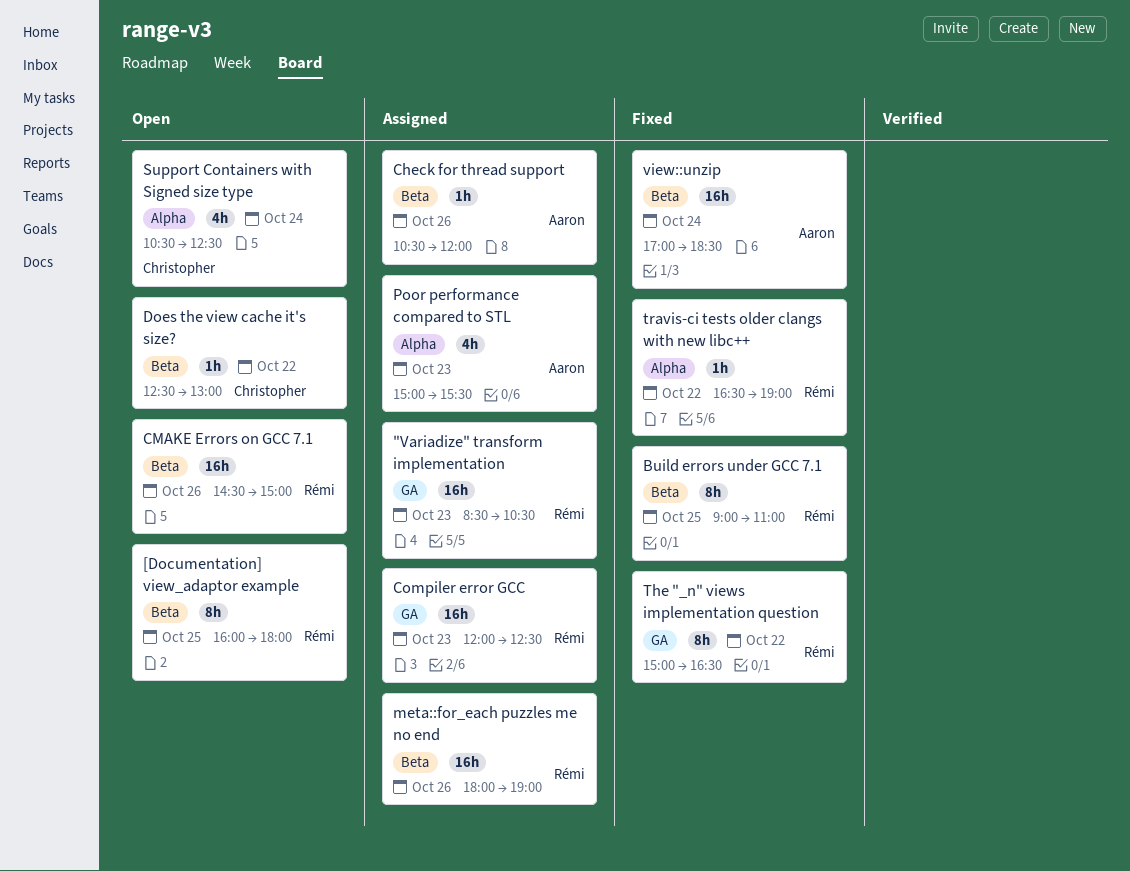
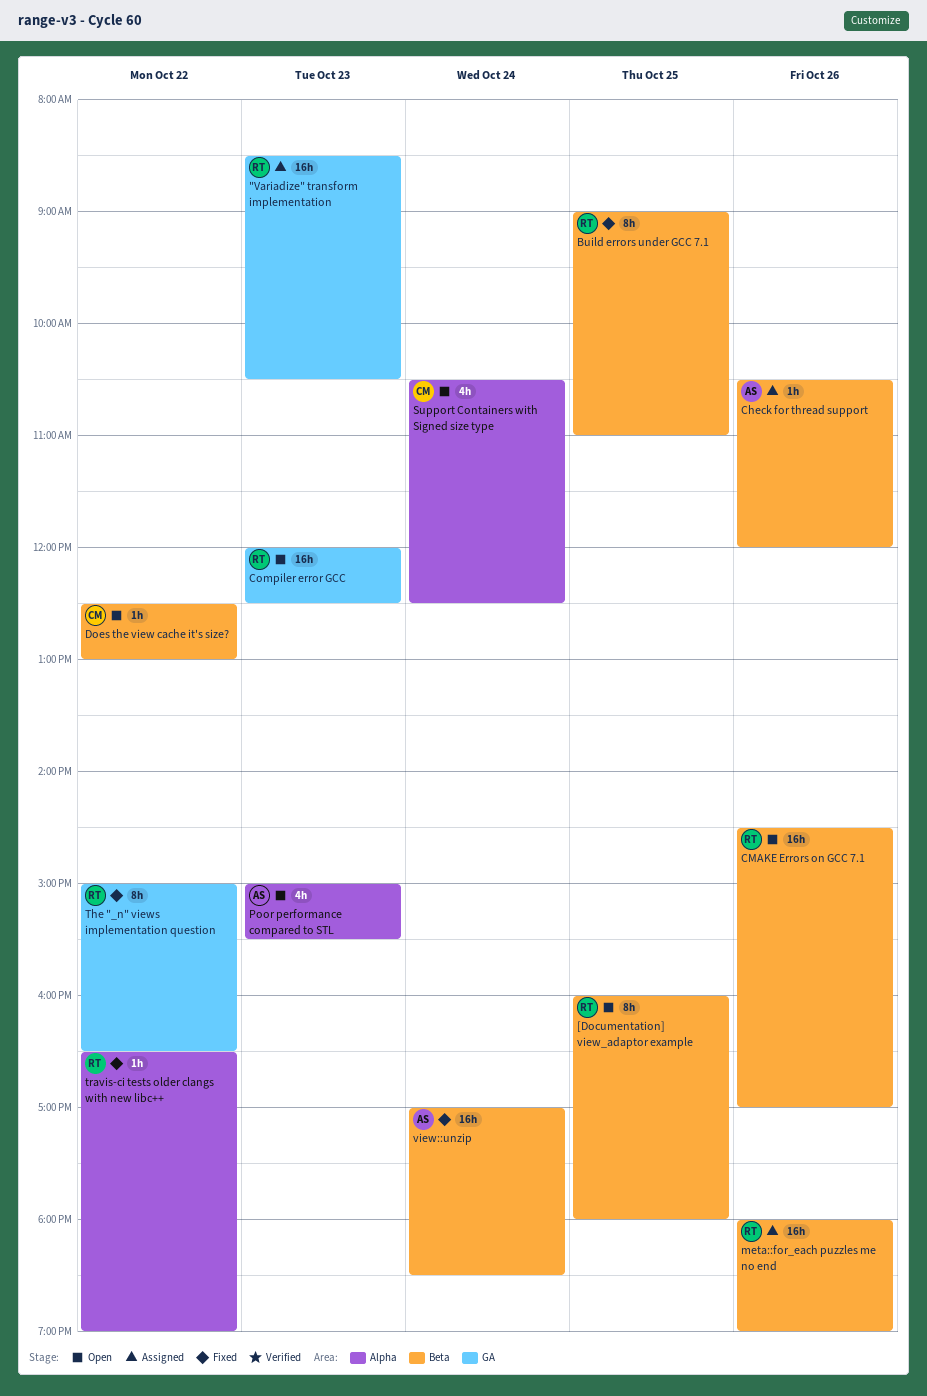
CMAKE Errors on GCC 7.1, ends: 15:00 -> 17:00
Compiler error GCC, status: Assigned -> Open
Poor performance compared to STL, status: Assigned -> Open

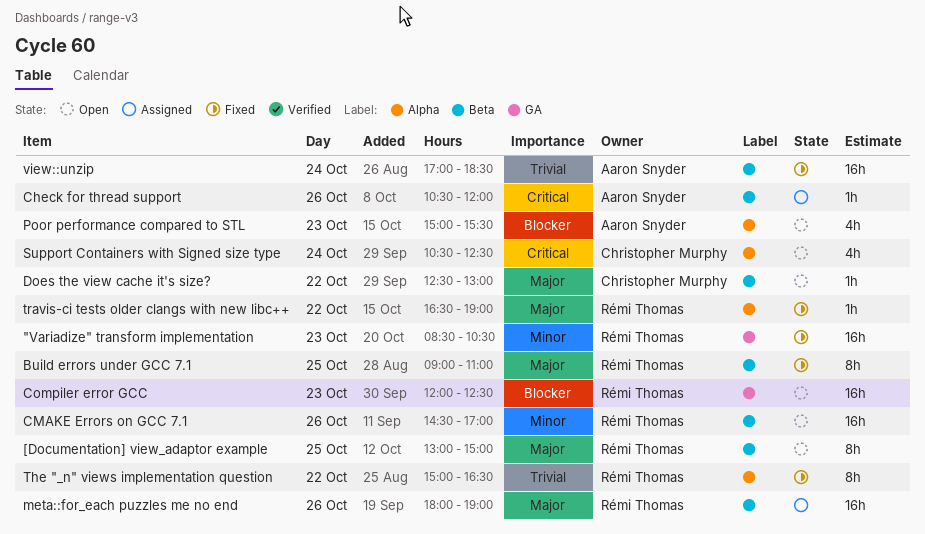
"Variadize" transform implementation, status: Assigned -> Fixed
[Documentation] view_adaptor example, begins: 16:00 -> 13:00
[Documentation] view_adaptor example, ends: 18:00 -> 15:00
The "_n" views implementation question, label: GA -> Alpha

